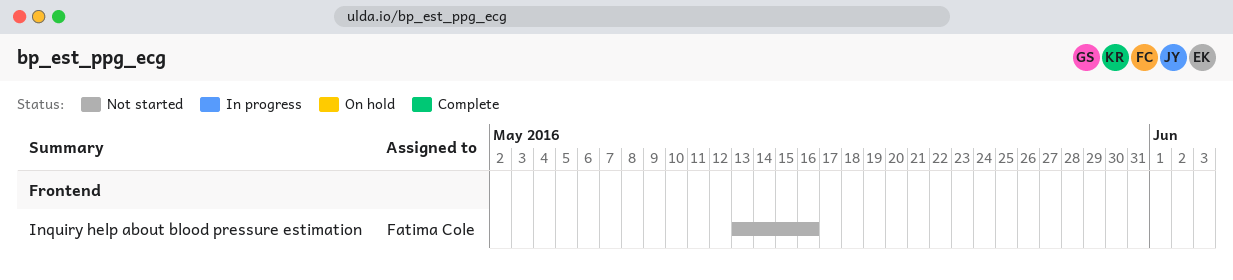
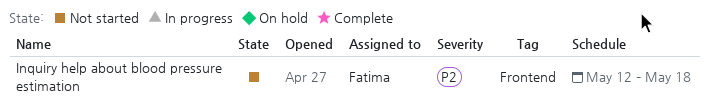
Inquiry help about blood pressure estimation, start: May 13 -> May 12
Inquiry help about blood pressure estimation, due: May 16 -> May 18

